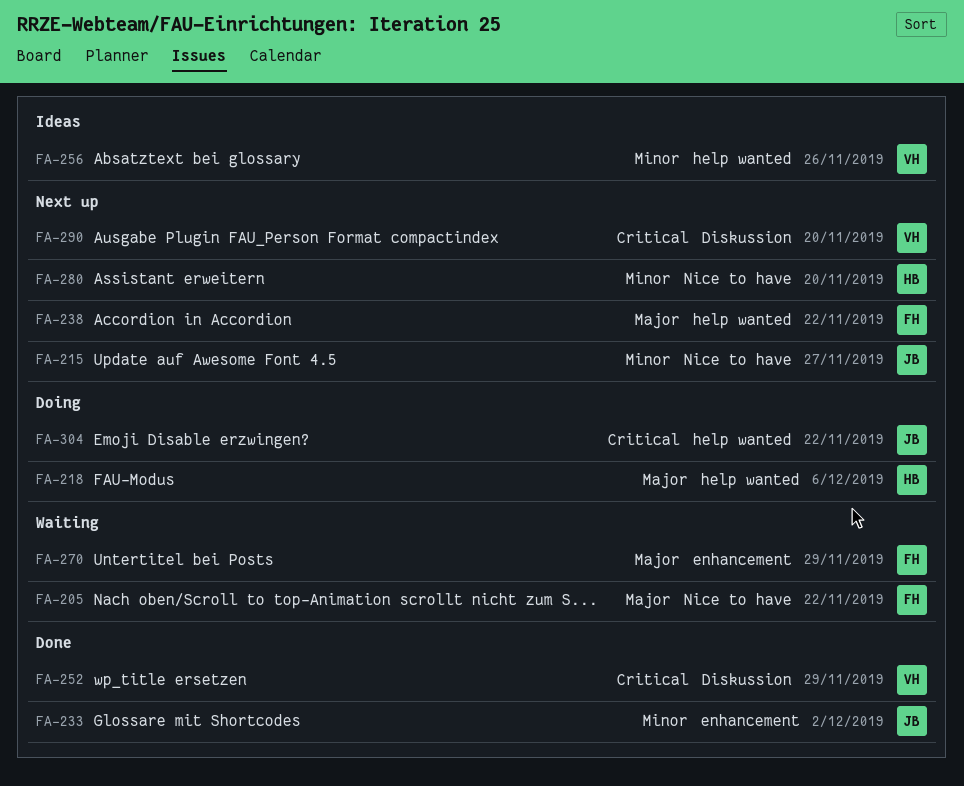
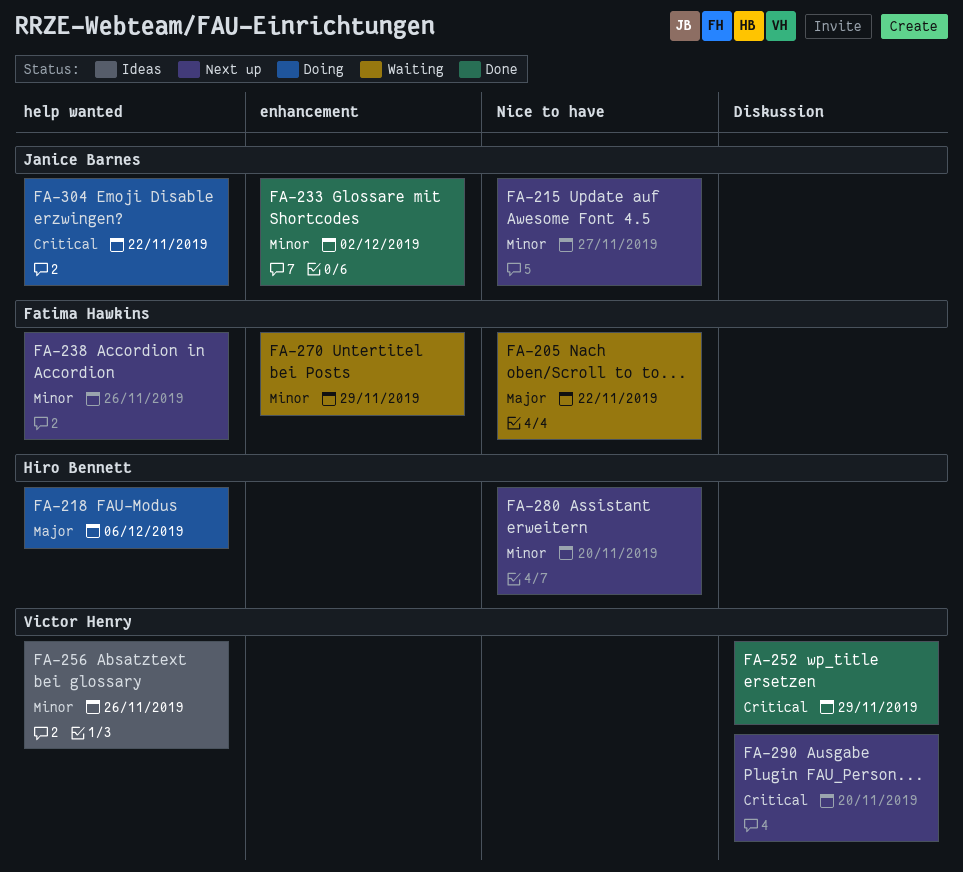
FA-238, priority: Major -> Minor
FA-238, due: Nov 22 -> Nov 26
FA-270, priority: Major -> Minor

